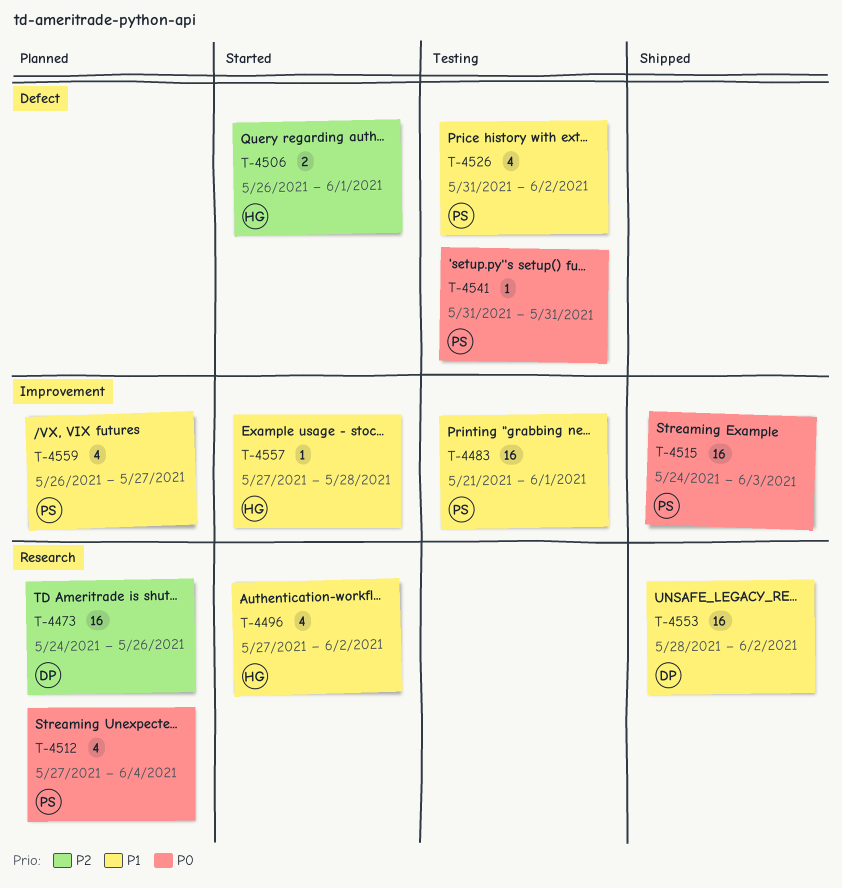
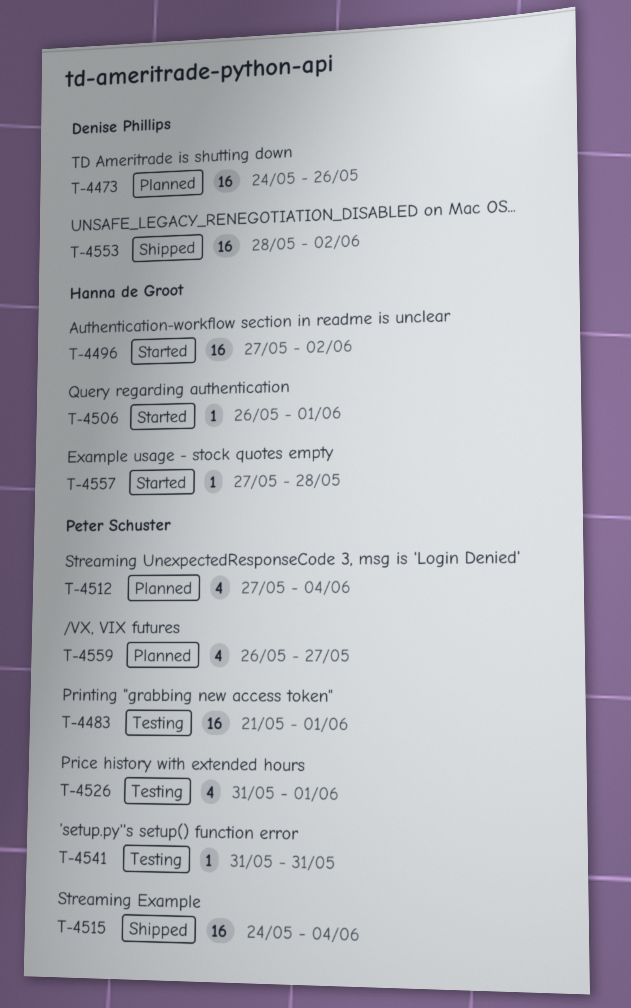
T-4496, estimate: 4 -> 16
T-4506, estimate: 2 -> 1
T-4515, due: Jun 3 -> Jun 4
T-4526, due: Jun 2 -> Jun 1

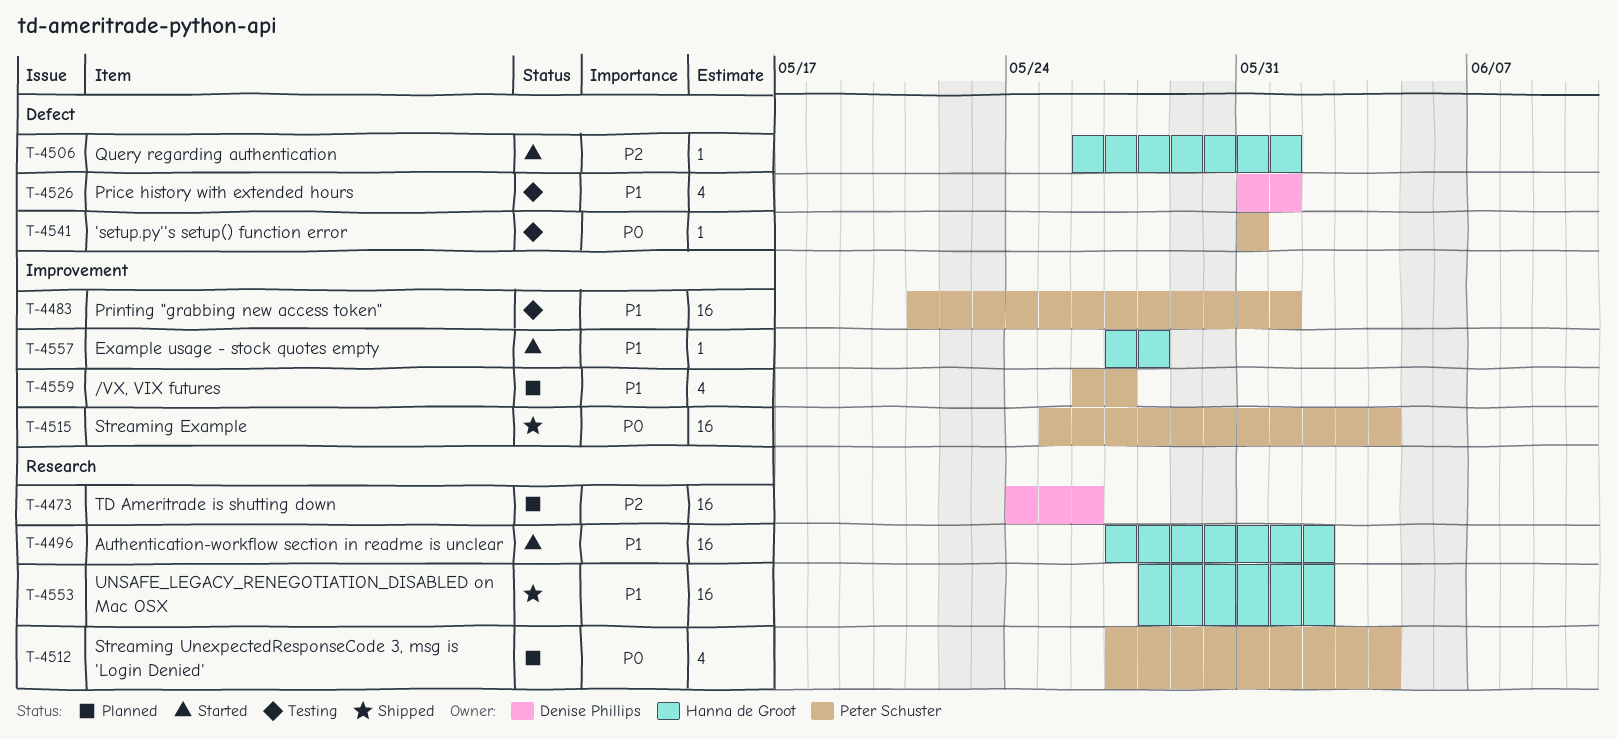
T-4515, start: May 24 -> May 25
T-4526, owner: Peter Schuster -> Denise Phillips
T-4553, owner: Denise Phillips -> Hanna de Groot

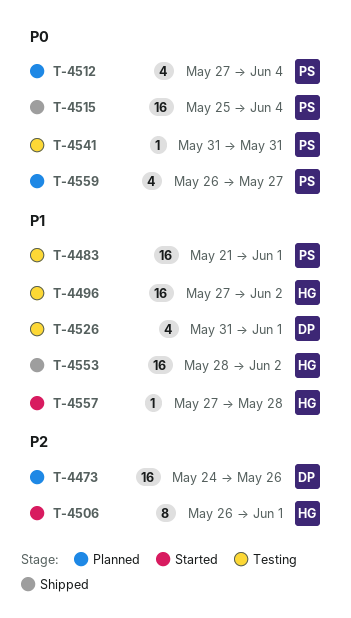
T-4496, status: Started -> Testing
T-4506, estimate: 1 -> 8
T-4559, priority: P1 -> P0

